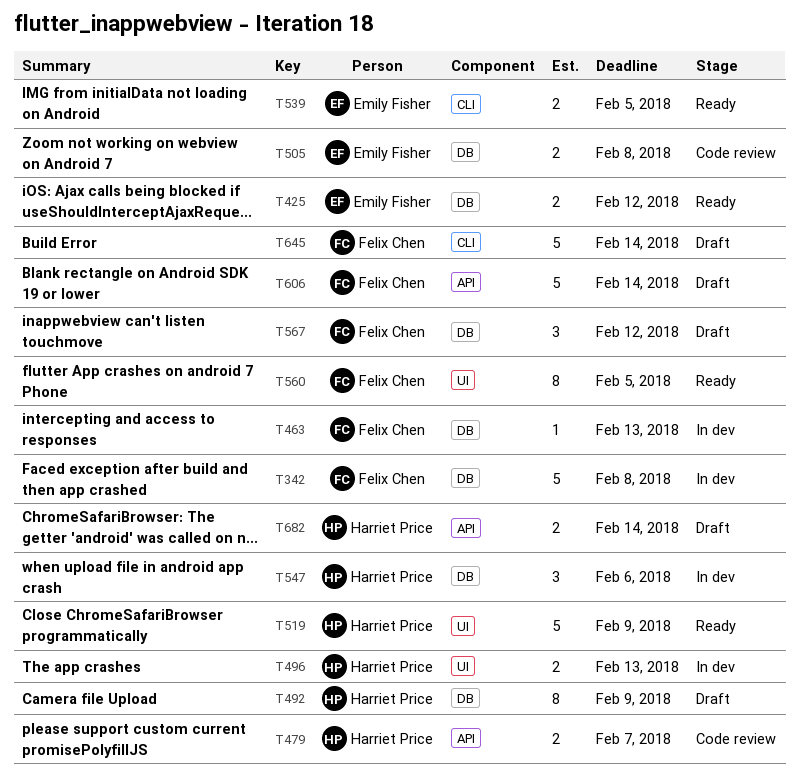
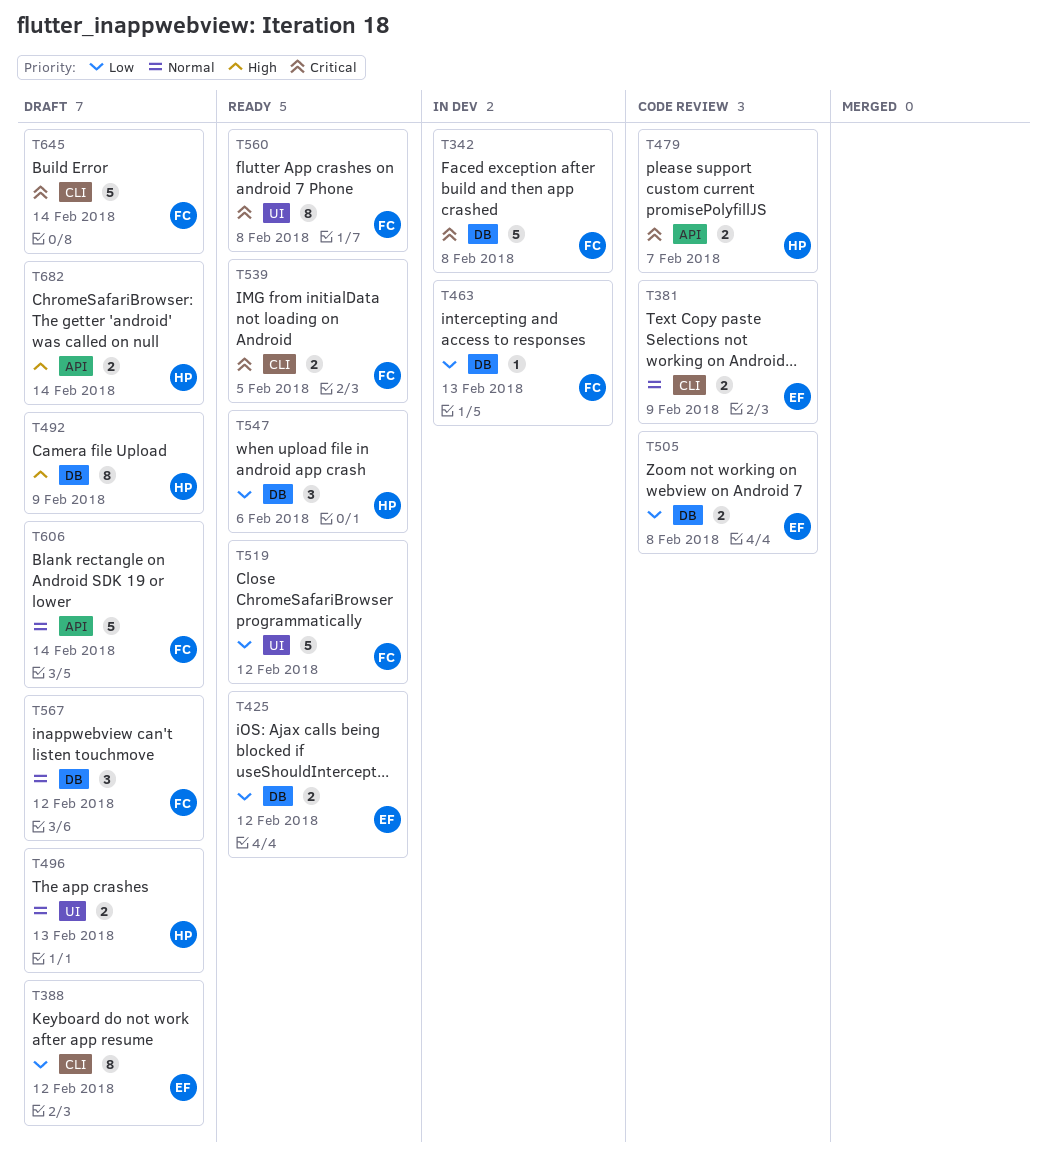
T381: none -> present
T388: none -> present
T496, status: In dev -> Draft
T519, owner: Harriet Price -> Felix Chen
T519, due: Feb 9 -> Feb 12
T539, owner: Emily Fisher -> Felix Chen
T547, status: In dev -> Ready
T560, due: Feb 5 -> Feb 8

